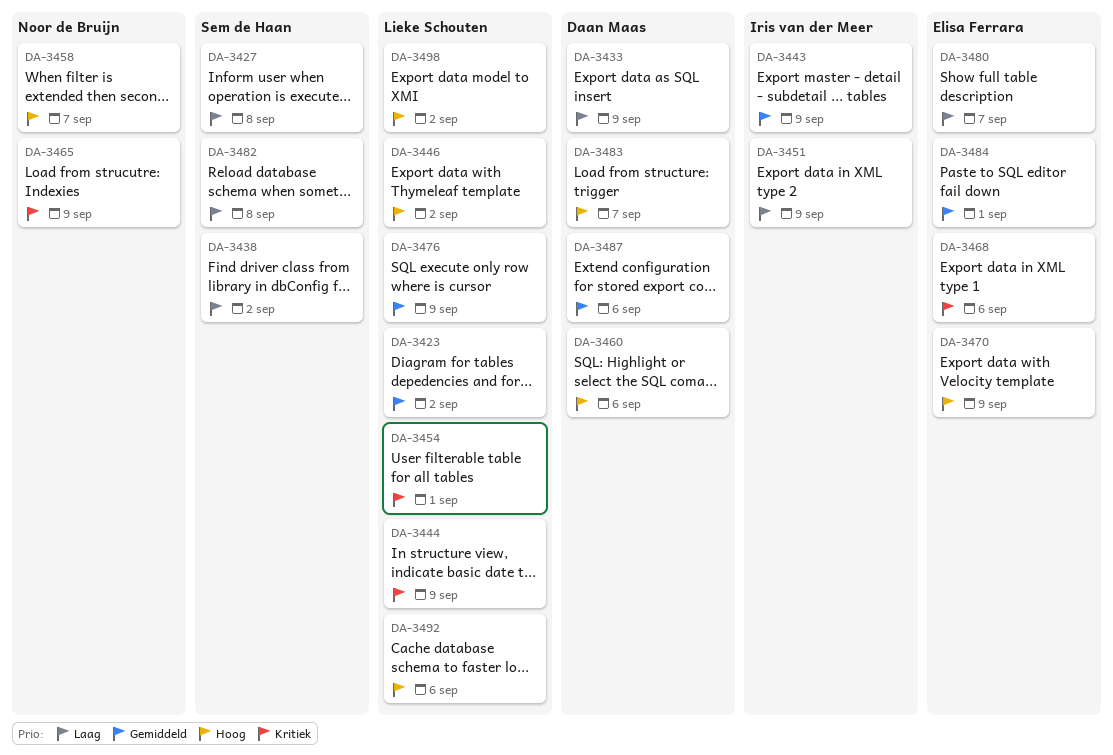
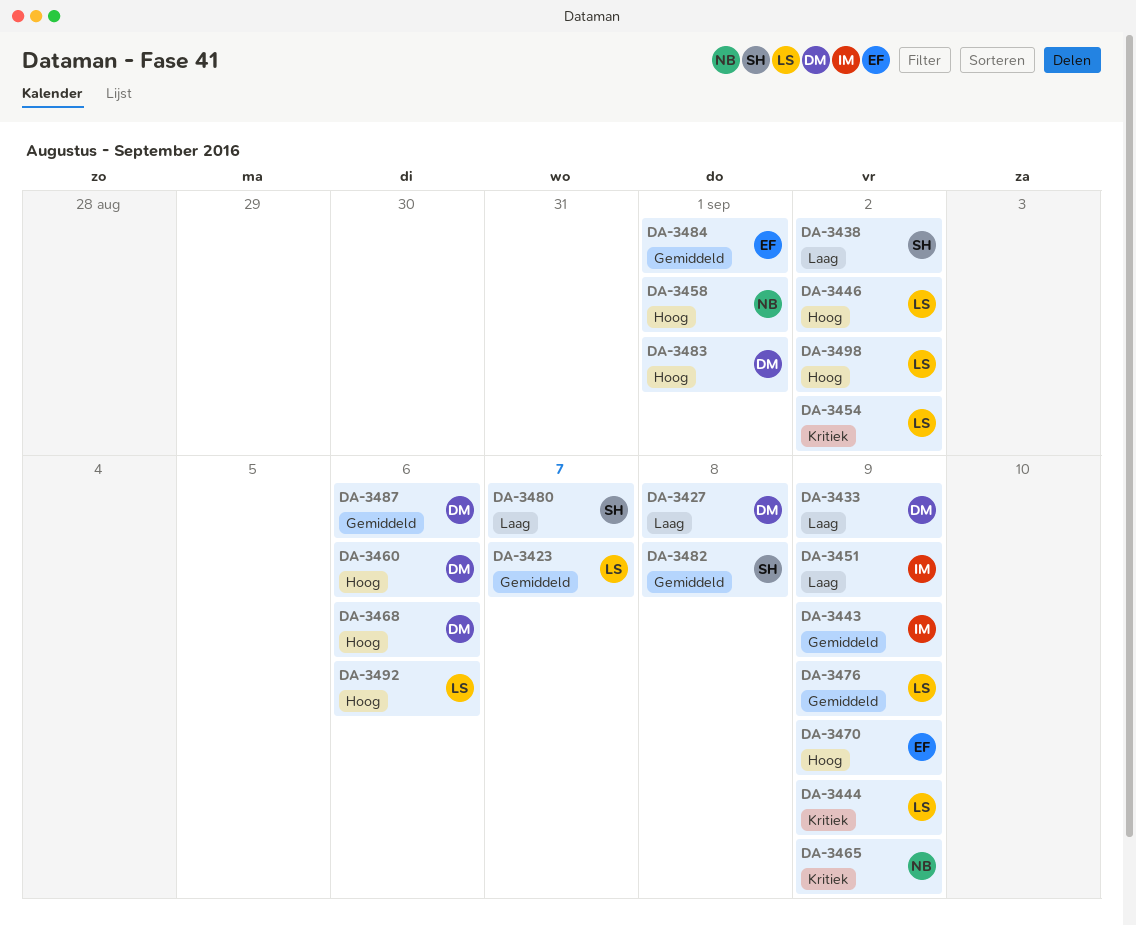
DA-3423, due: Sep 2 -> Sep 7
DA-3427, owner: Sem de Haan -> Daan Maas
DA-3454, due: Sep 1 -> Sep 2
DA-3458, due: Sep 7 -> Sep 1
DA-3468, owner: Elisa Ferrara -> Daan Maas
DA-3468, priority: Kritiek -> Hoog
DA-3480, owner: Elisa Ferrara -> Sem de Haan
DA-3482, priority: Laag -> Gemiddeld
DA-3483, due: Sep 7 -> Sep 1

